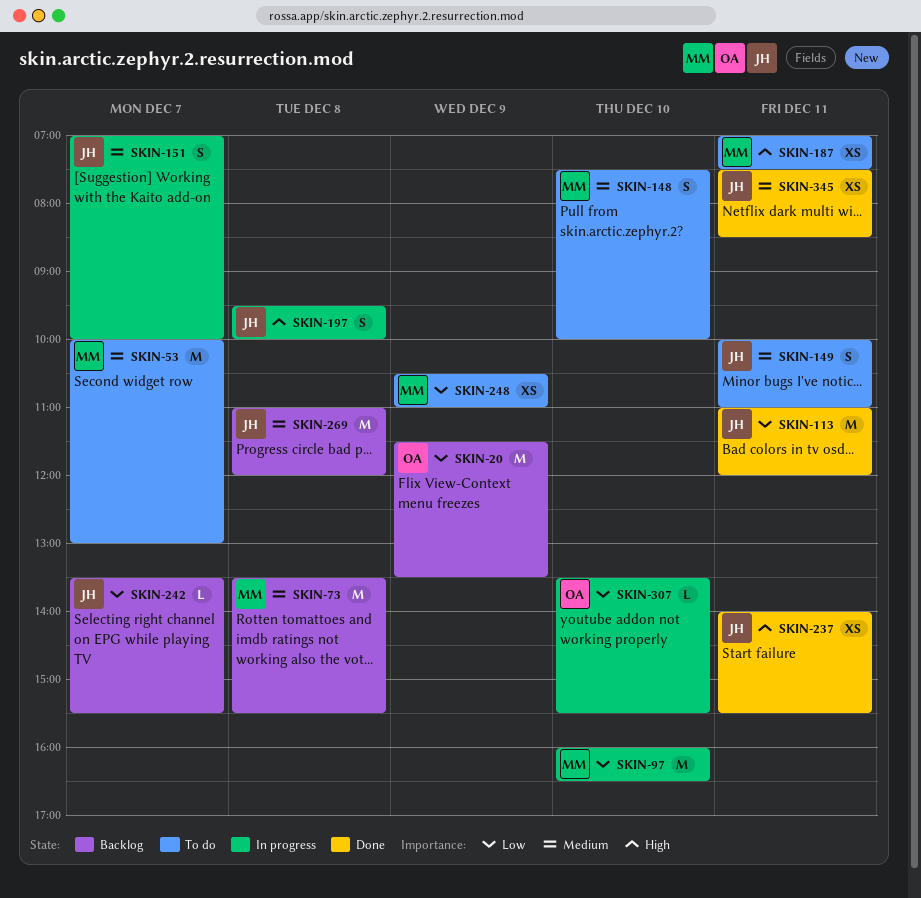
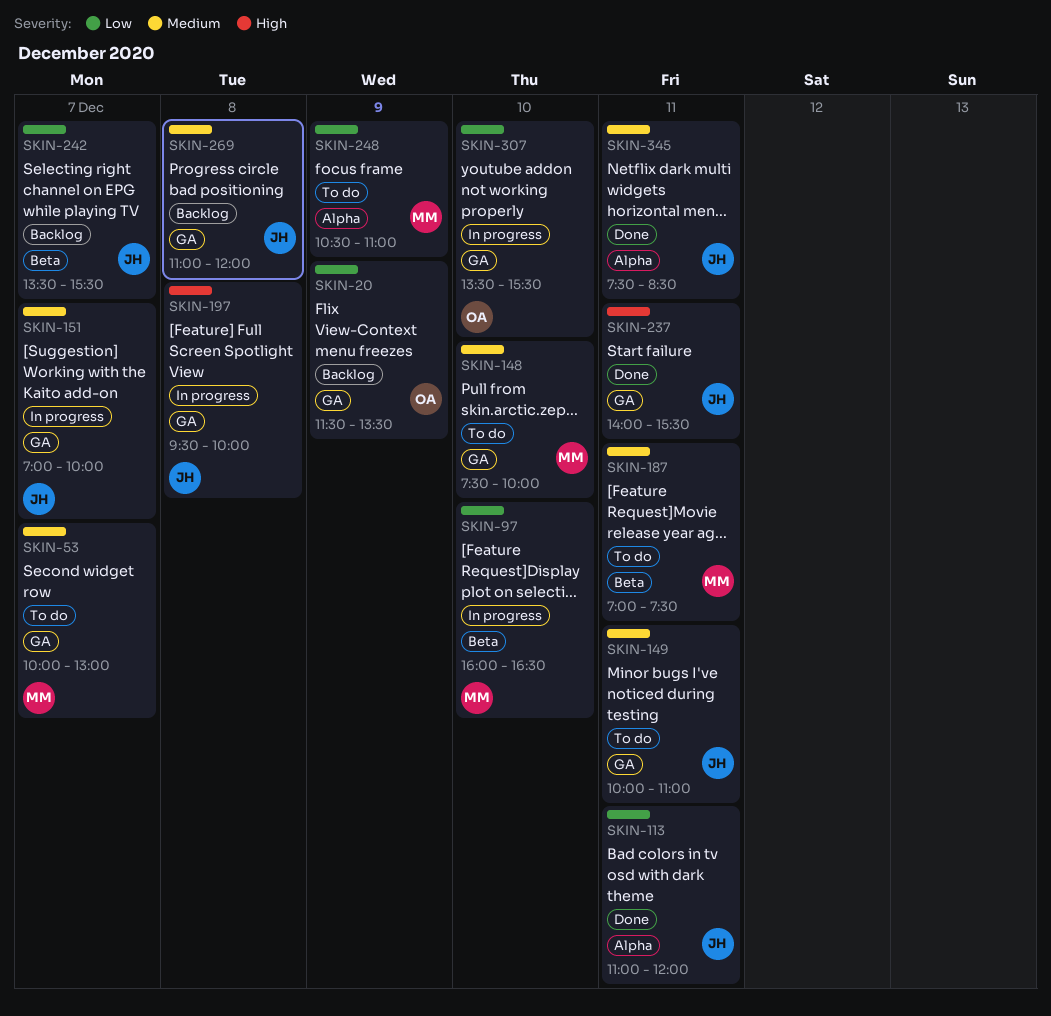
SKIN-73: present -> none
SKIN-187, priority: High -> Medium

